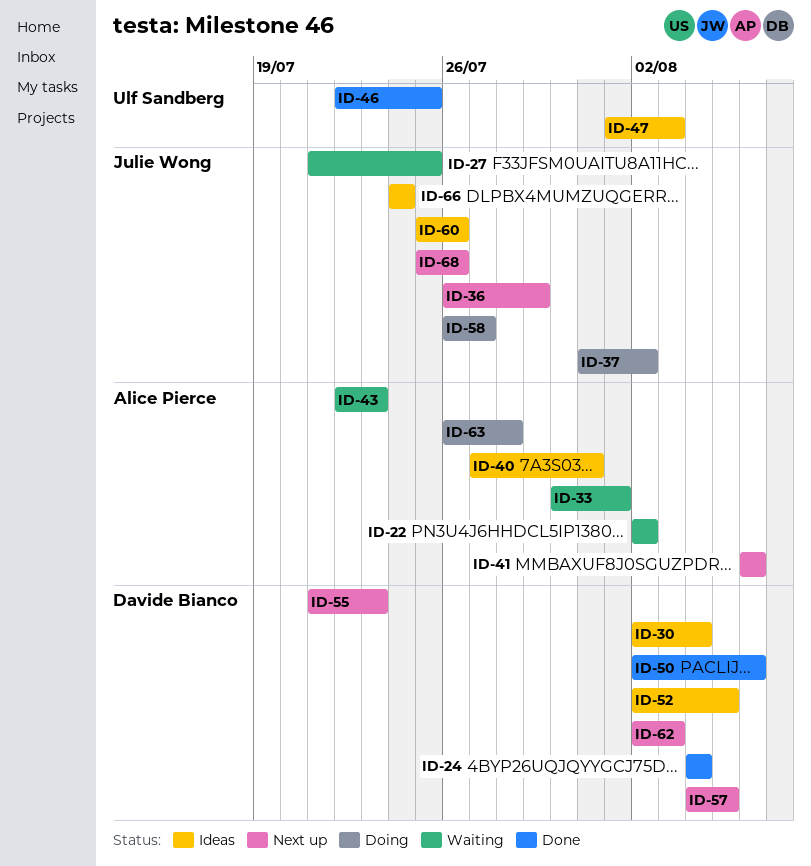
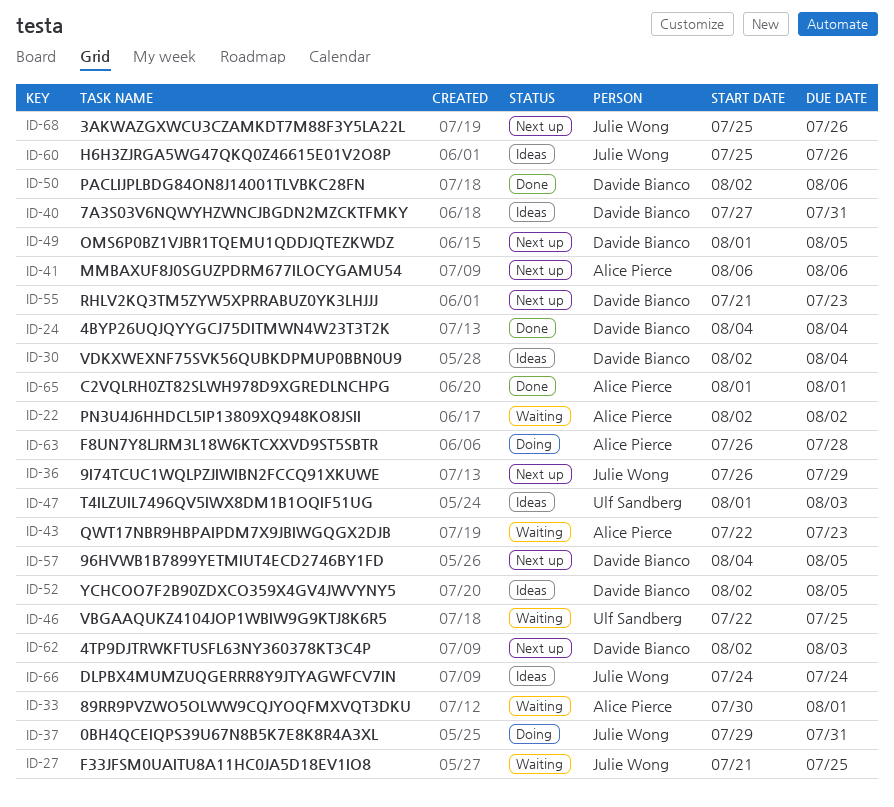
ID-37, start: Jul 31 -> Jul 29
ID-37, due: Aug 2 -> Jul 31
ID-40, owner: Alice Pierce -> Davide Bianco
ID-46, status: Done -> Waiting
ID-49: none -> present
ID-58: present -> none
ID-65: none -> present

